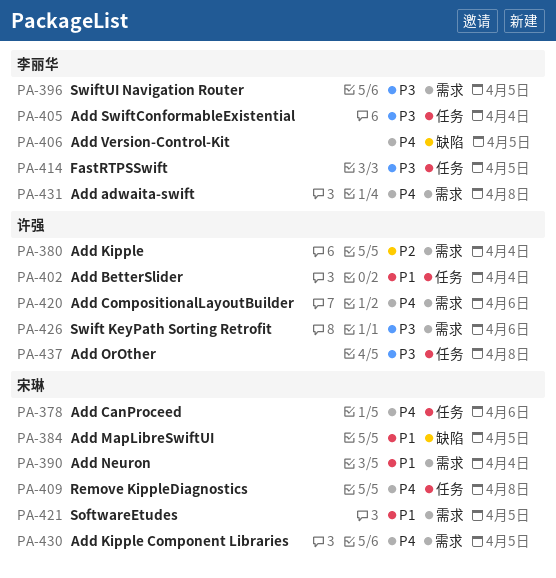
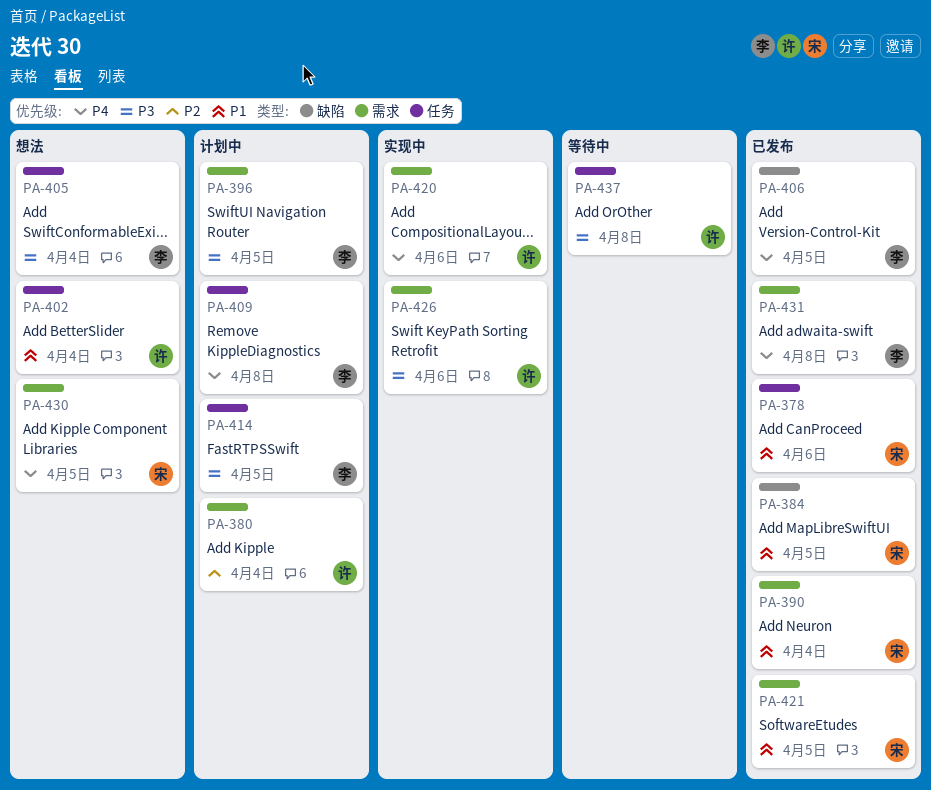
PA-378, priority: P4 -> P1
PA-409, owner: 宋琳 -> 李丽华

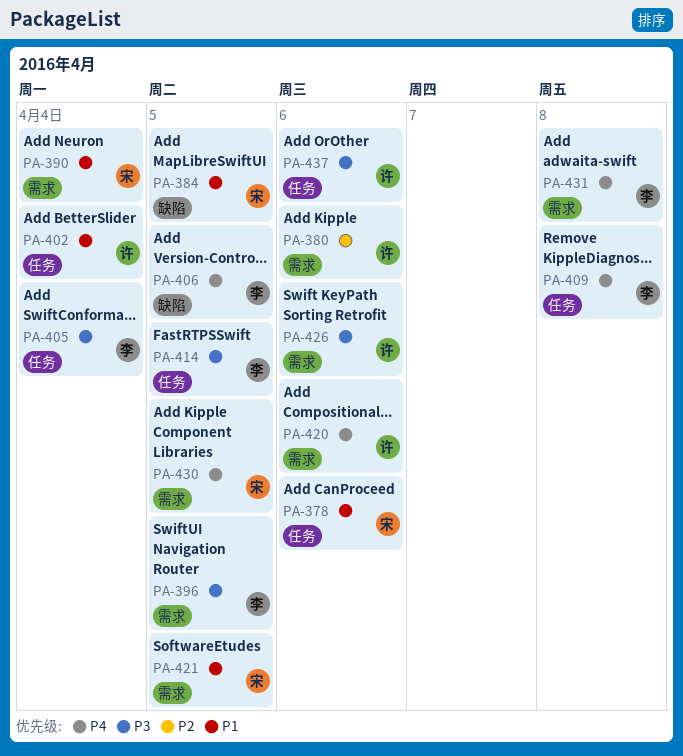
PA-380, due: Apr 4 -> Apr 6
PA-437, due: Apr 8 -> Apr 6

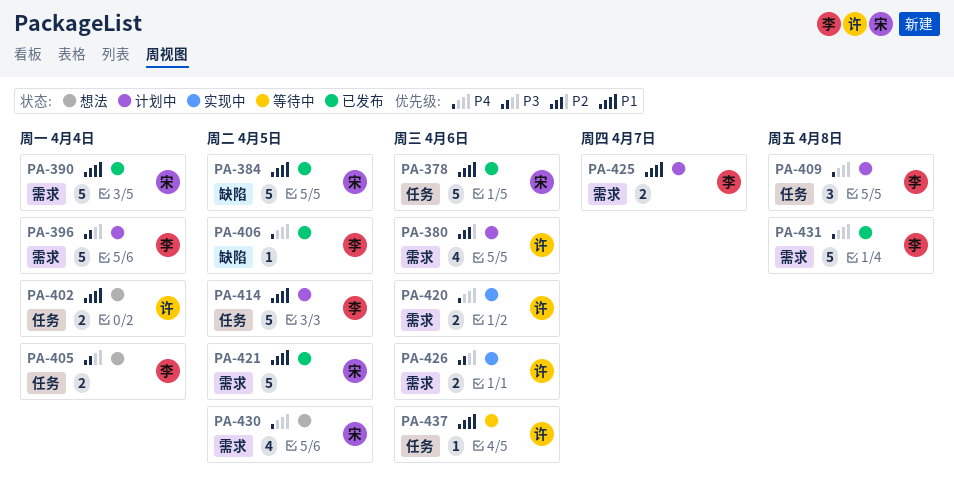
PA-396, due: Apr 5 -> Apr 4
PA-414, priority: P3 -> P1
PA-425: none -> present
PA-437, priority: P3 -> P1

